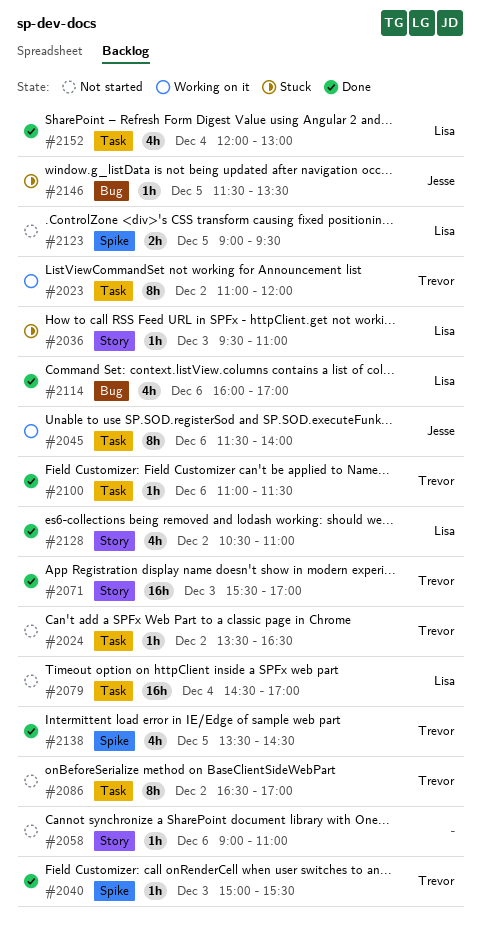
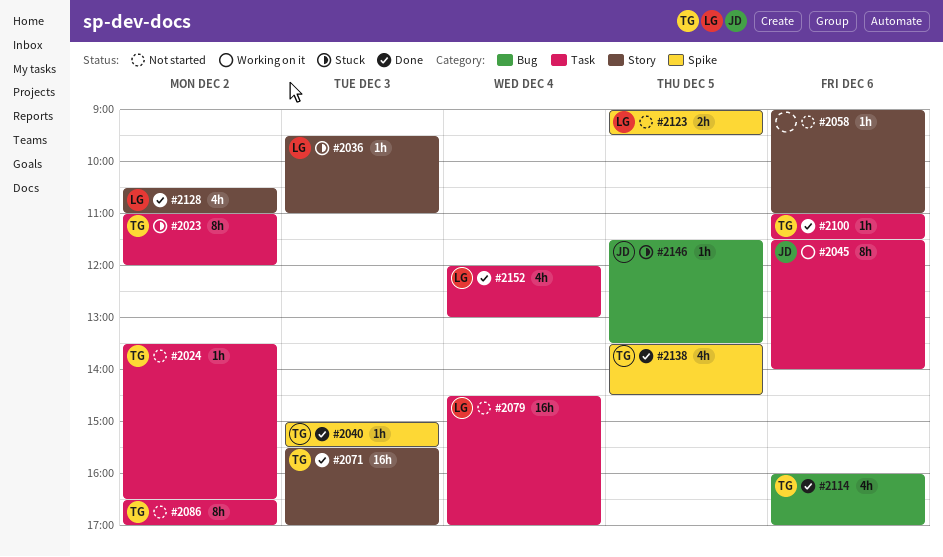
#2023, status: Working on it -> Stuck
#2114, owner: Lisa -> Trevor

